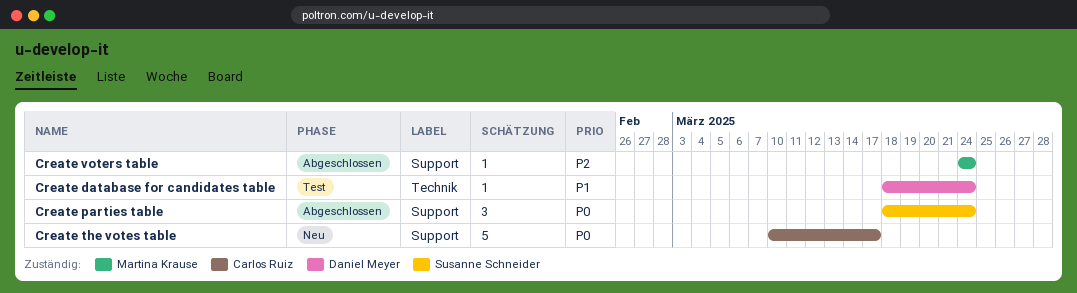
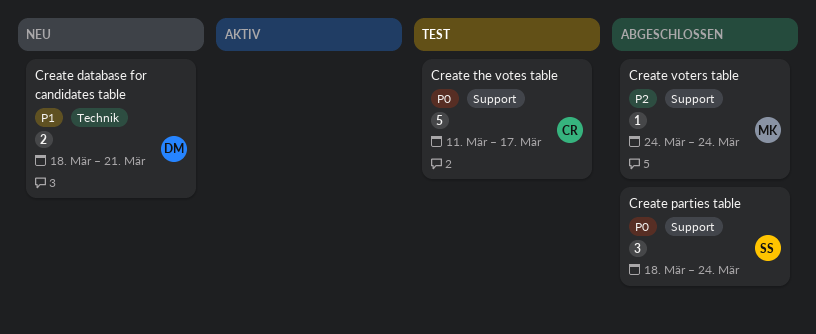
Create database for candidates table, status: Test -> Neu
Create database for candidates table, estimate: 1 -> 2
Create database for candidates table, due: Mar 24 -> Mar 21
Create the votes table, status: Neu -> Test
Create the votes table, start: Mar 10 -> Mar 11

